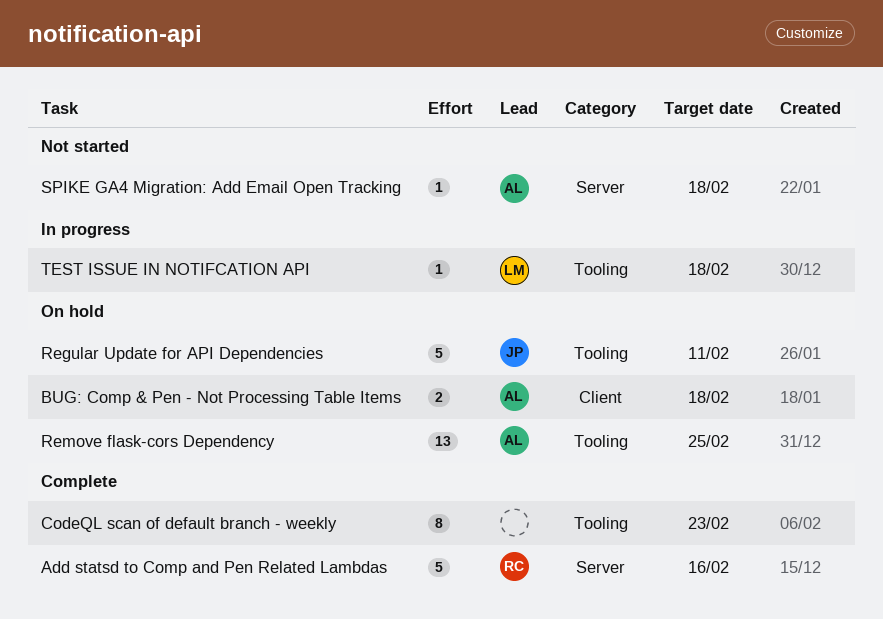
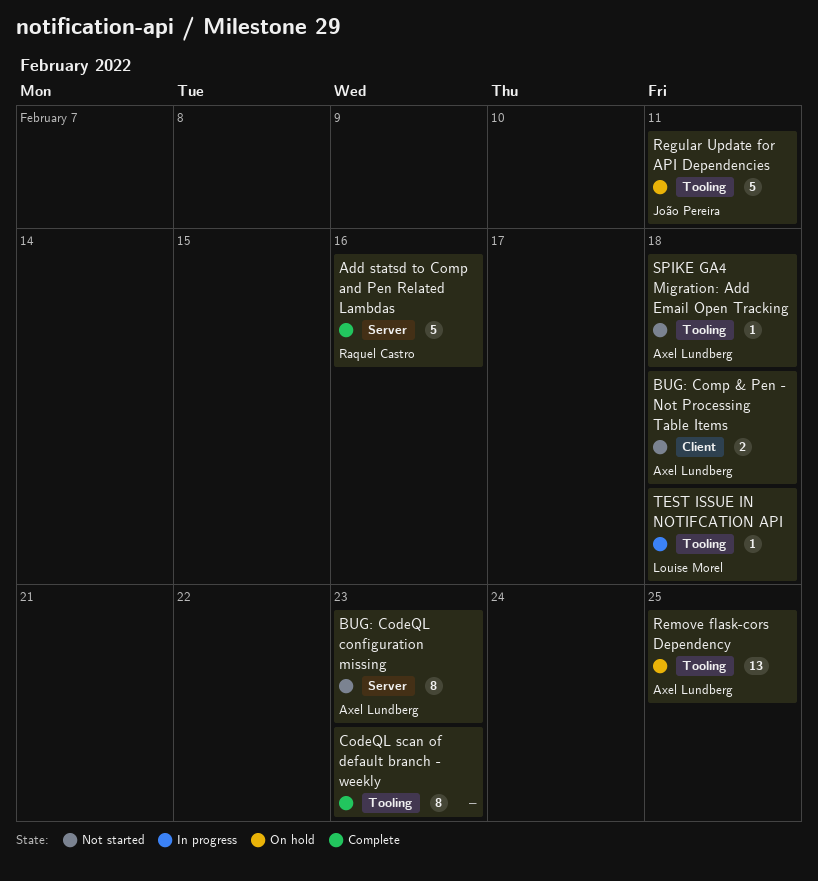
BUG: CodeQL configuration missing: none -> present
BUG: Comp & Pen - Not Processing Table Items, status: On hold -> Not started
SPIKE GA4 Migration: Add Email Open Tracking, label: Server -> Tooling

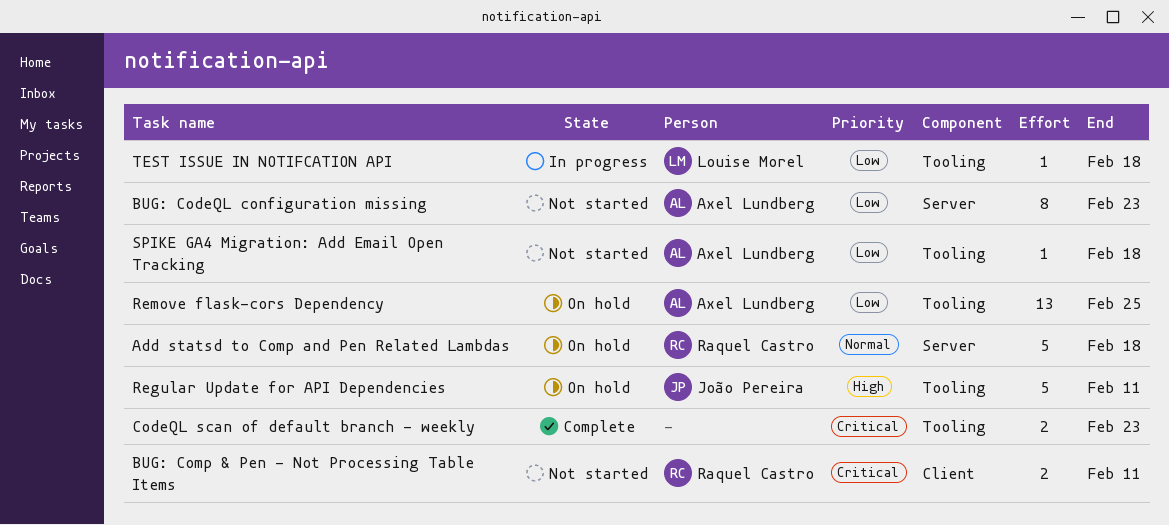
Add statsd to Comp and Pen Related Lambdas, status: Complete -> On hold
Add statsd to Comp and Pen Related Lambdas, due: Feb 16 -> Feb 18
BUG: Comp & Pen - Not Processing Table Items, owner: Axel Lundberg -> Raquel Castro
BUG: Comp & Pen - Not Processing Table Items, due: Feb 18 -> Feb 11
CodeQL scan of default branch - weekly, estimate: 8 -> 2

